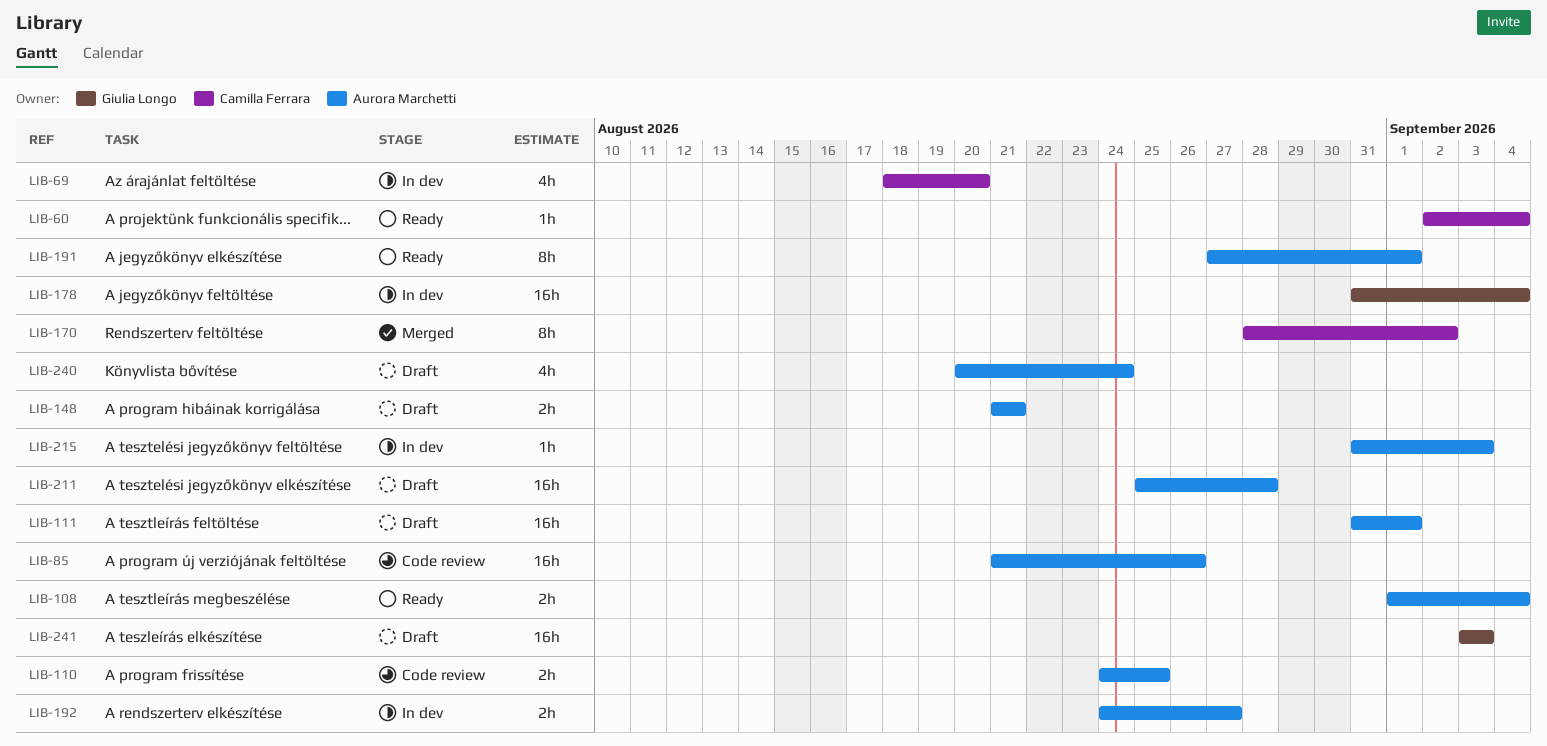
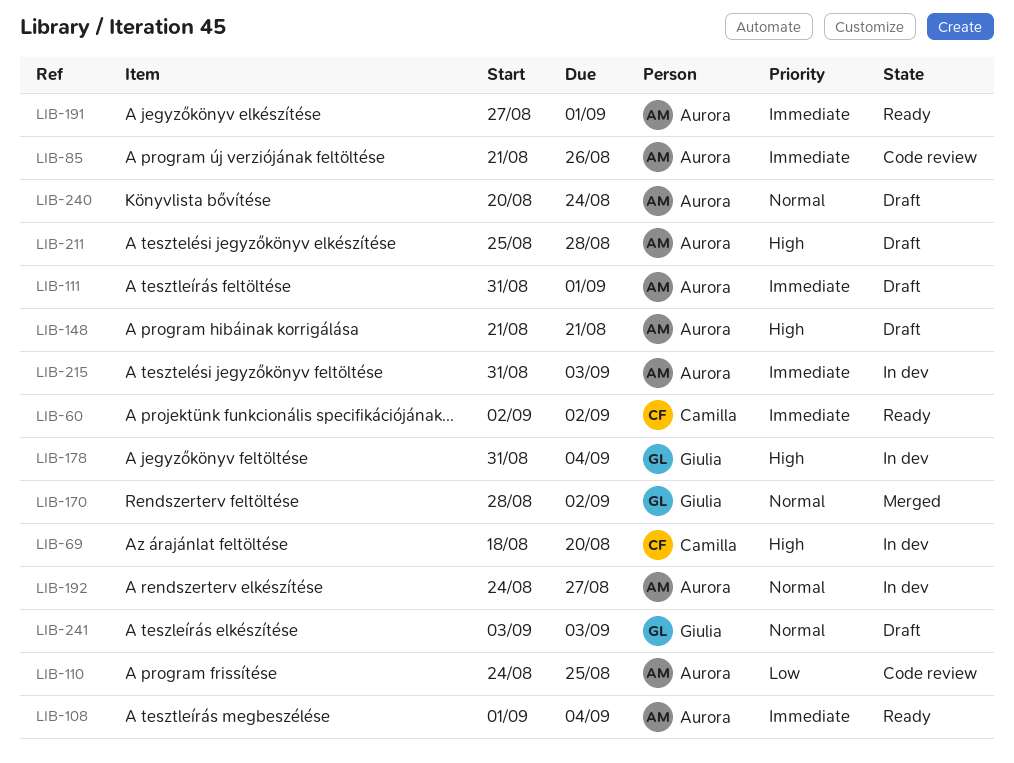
LIB-60, due: Sep 4 -> Sep 2
LIB-170, owner: Camilla Ferrara -> Giulia Longo

